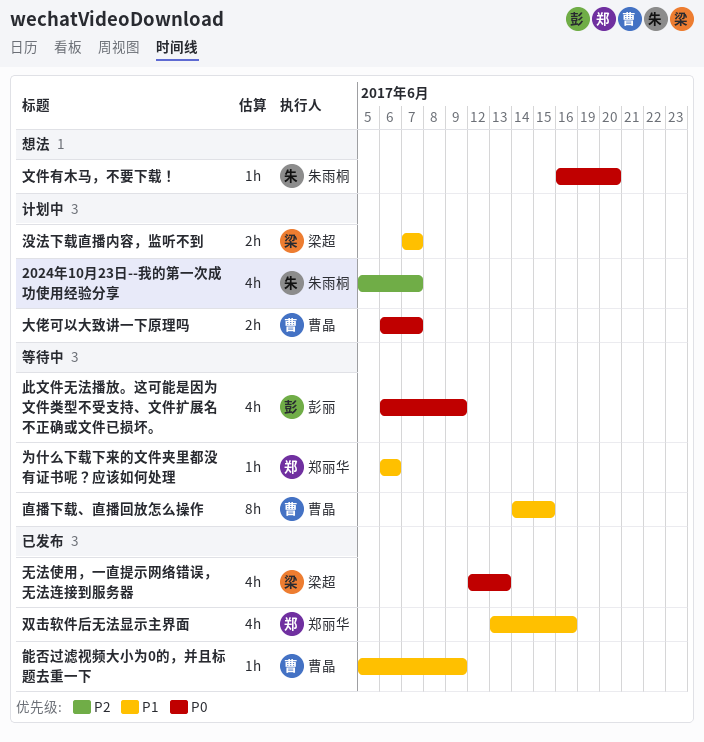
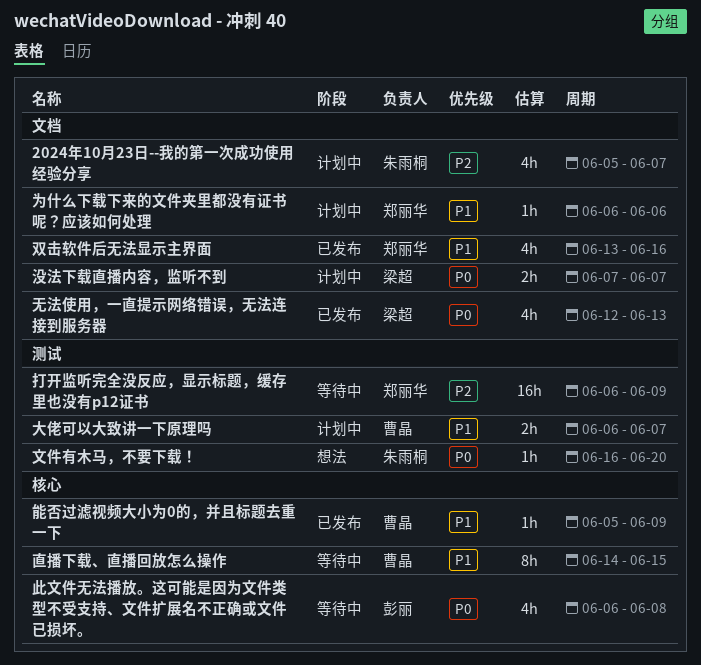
为什么下载下来的文件夹里都没有证书呢？应该如何处理, status: 等待中 -> 计划中
大佬可以大致讲一下原理吗, priority: P0 -> P1
打开监听完全没反应，显示标题，缓存里也没有p12证书: none -> present
此文件无法播放。这可能是因为文件类型不受支持、文件扩展名不正确或文件已损坏。, due: Jun 9 -> Jun 8
没法下载直播内容，监听不到, priority: P1 -> P0

